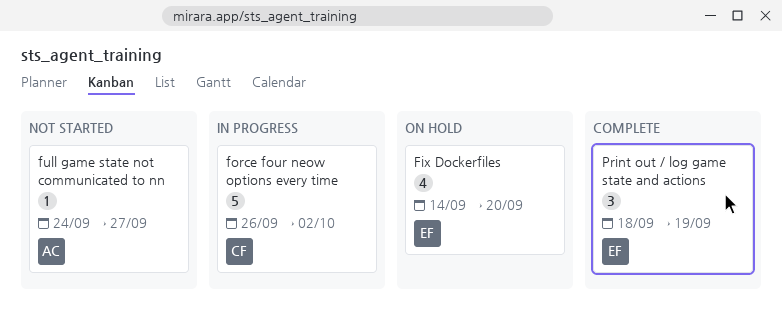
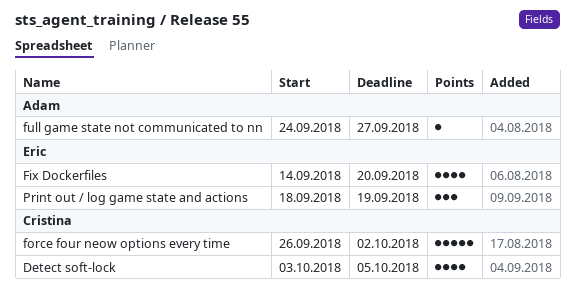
Detect soft-lock: none -> present

